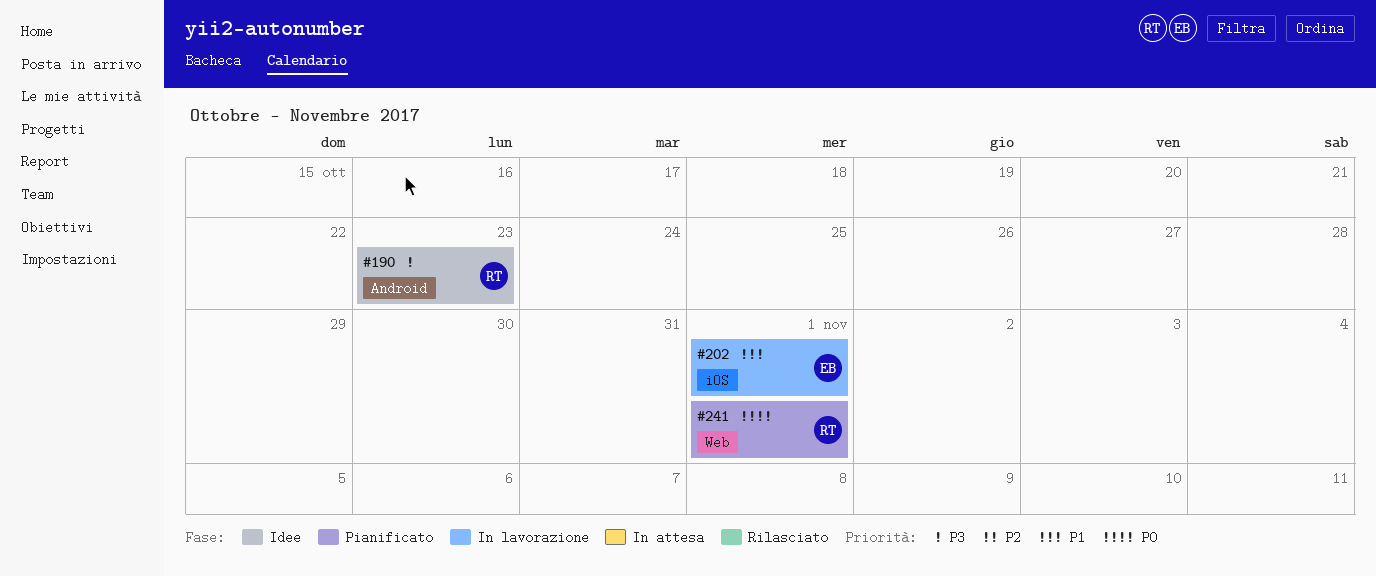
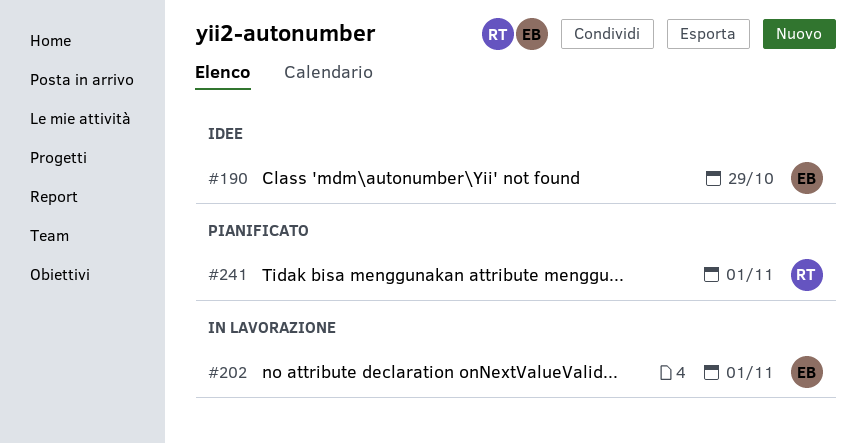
#190, owner: RT -> EB
#190, due: Oct 23 -> Oct 29

